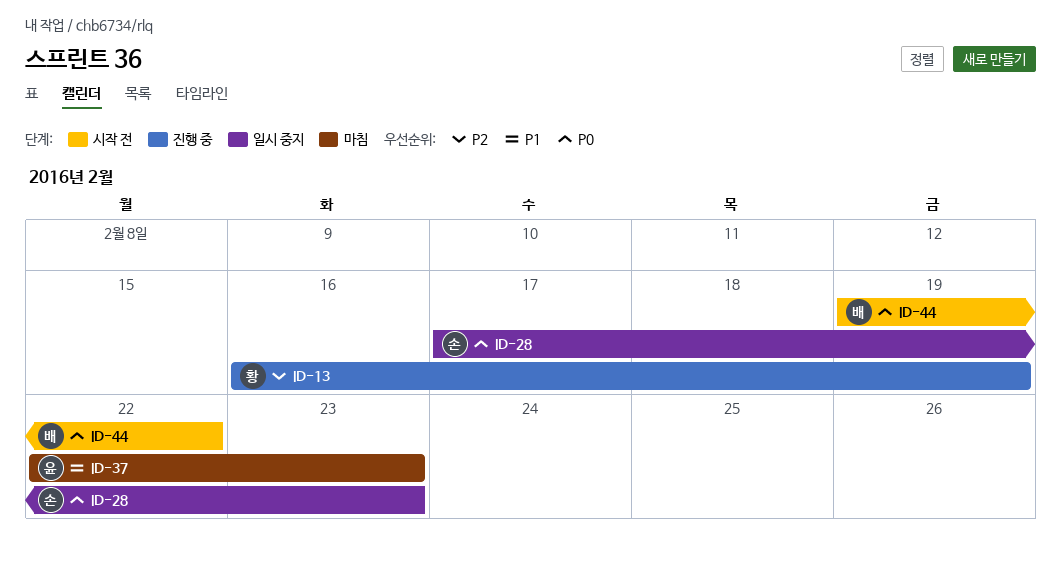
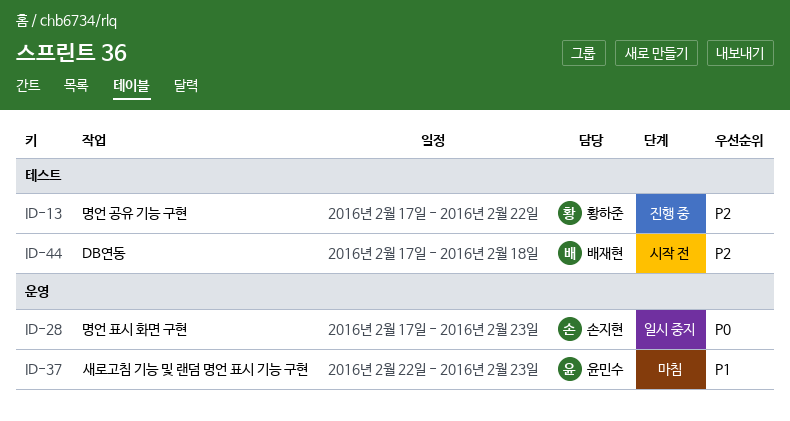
ID-13, start: Feb 16 -> Feb 17
ID-13, due: Feb 19 -> Feb 22
ID-44, priority: P0 -> P2
ID-44, start: Feb 19 -> Feb 17
ID-44, due: Feb 22 -> Feb 18

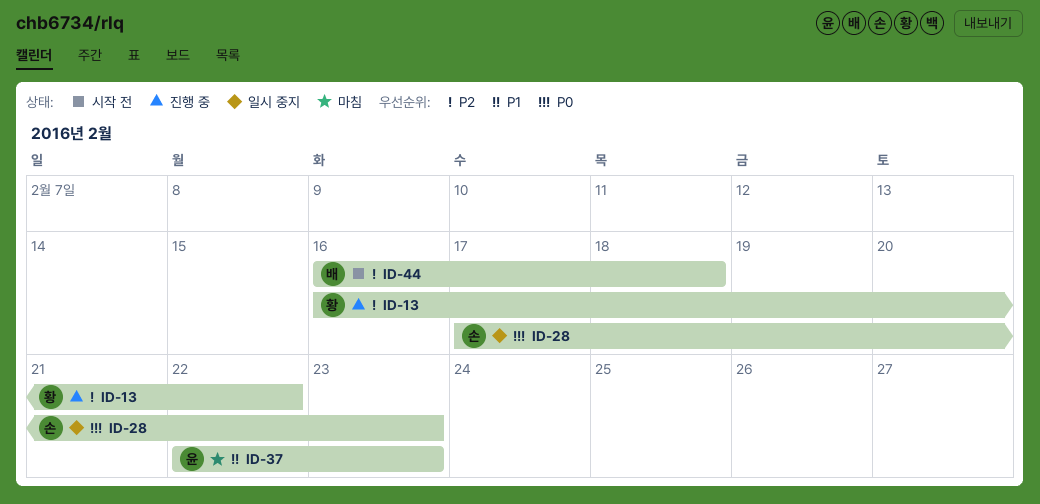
ID-13, start: Feb 17 -> Feb 16
ID-44, start: Feb 17 -> Feb 16

